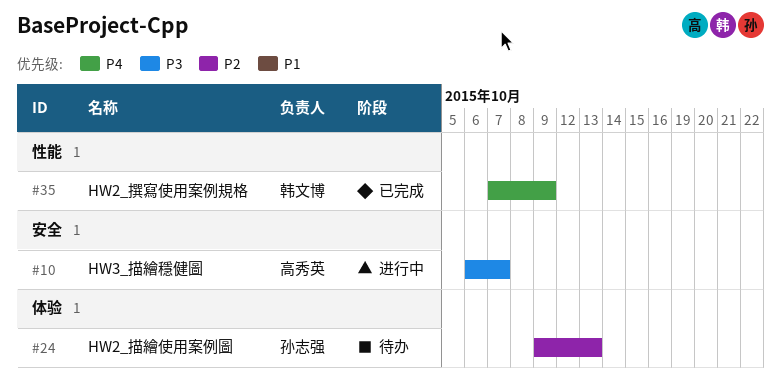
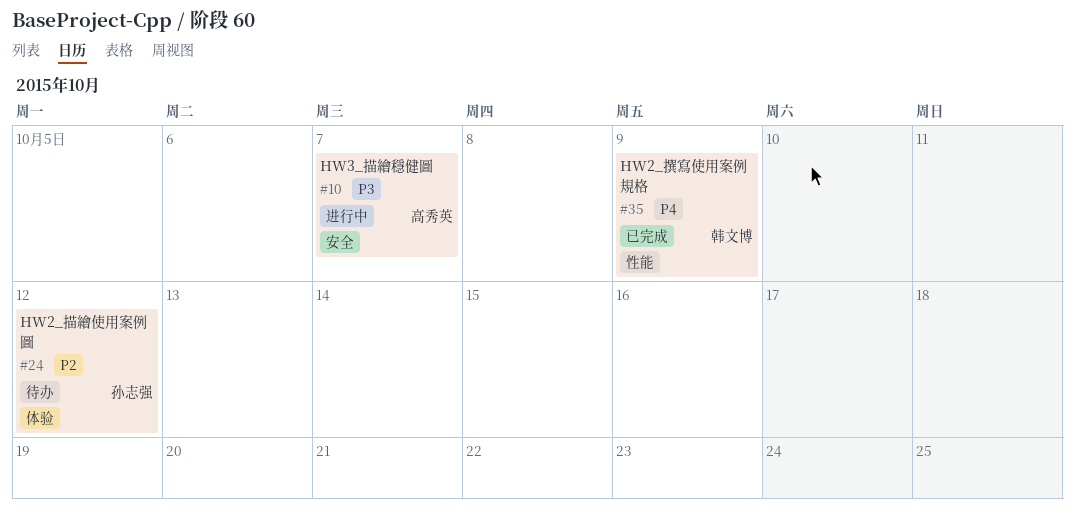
#24, due: Oct 13 -> Oct 12

